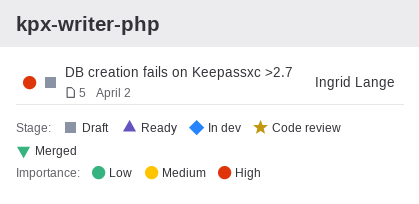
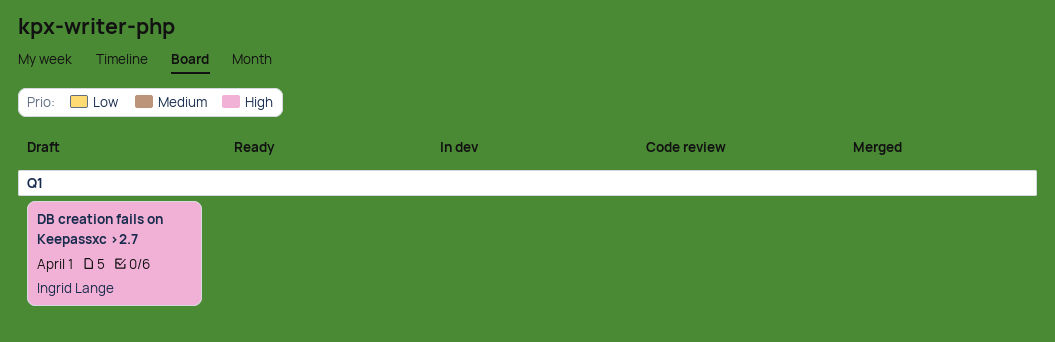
DB creation fails on Keepassxc >2.7, due: Apr 2 -> Apr 1

